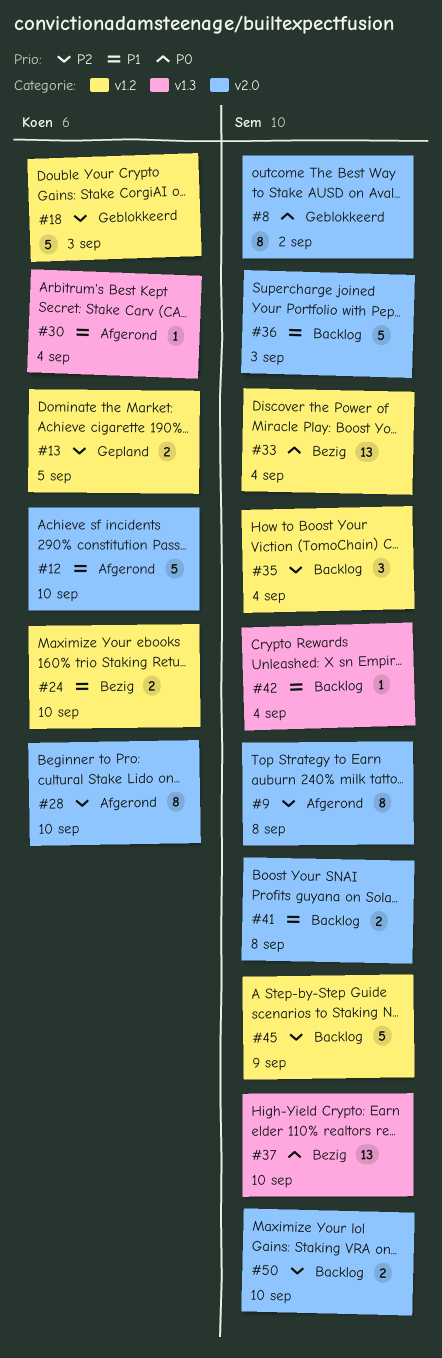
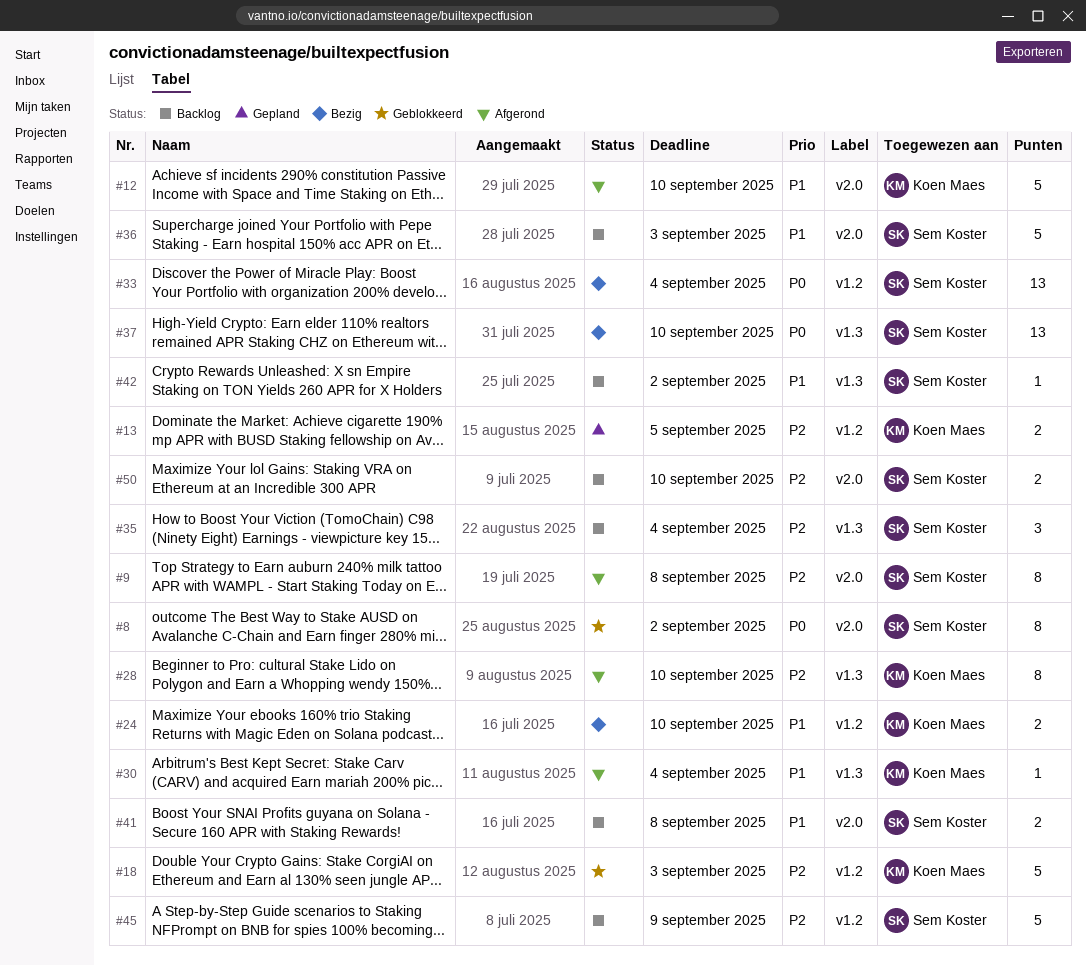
#28, label: v2.0 -> v1.3
#35, label: v1.2 -> v1.3
#42, due: Sep 4 -> Sep 2

